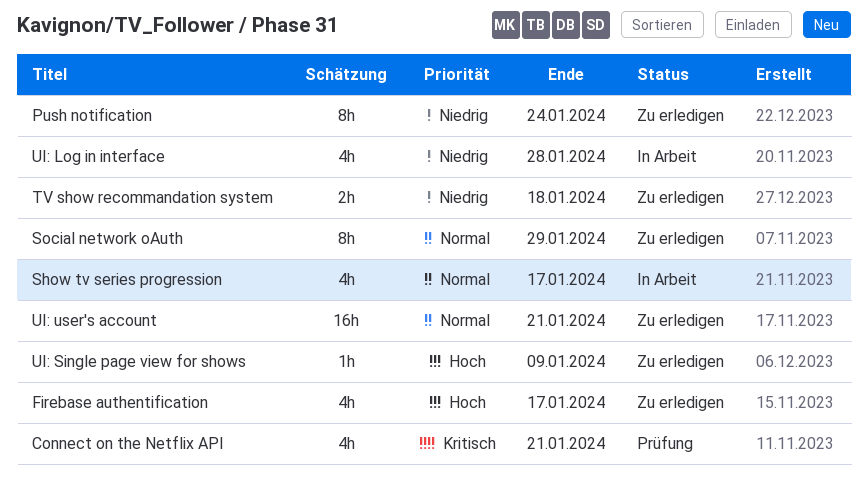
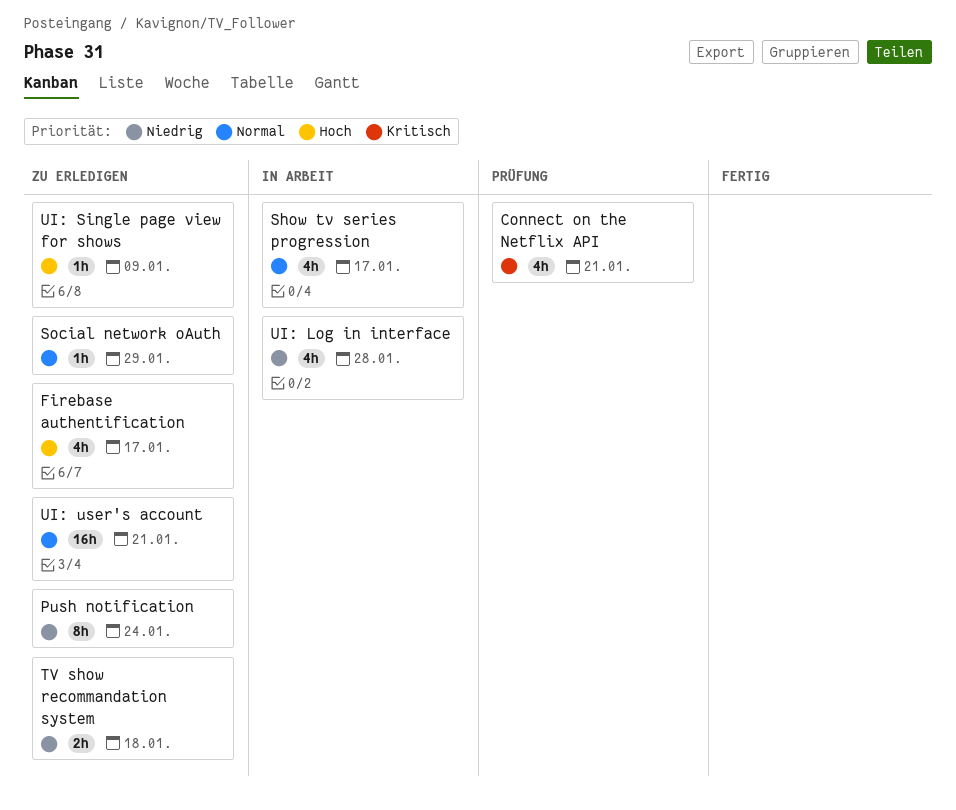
Social network oAuth, estimate: 8h -> 1h

